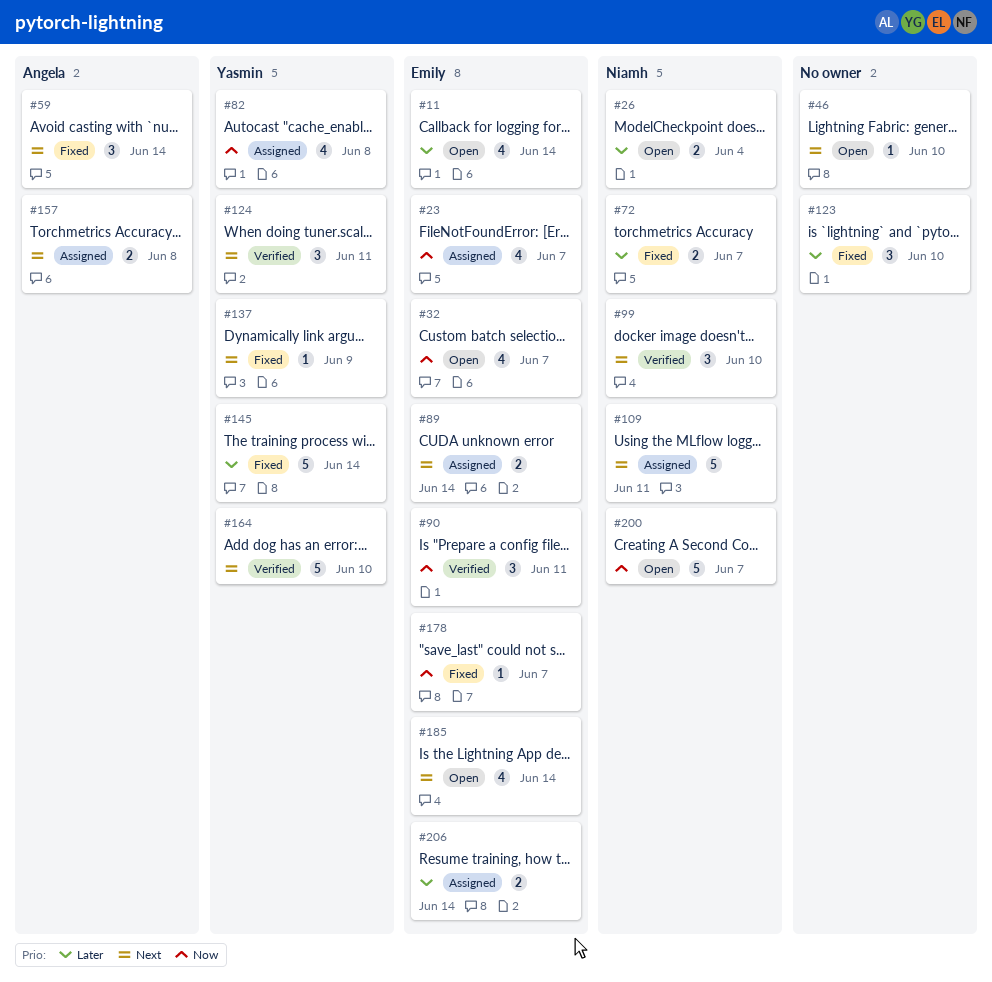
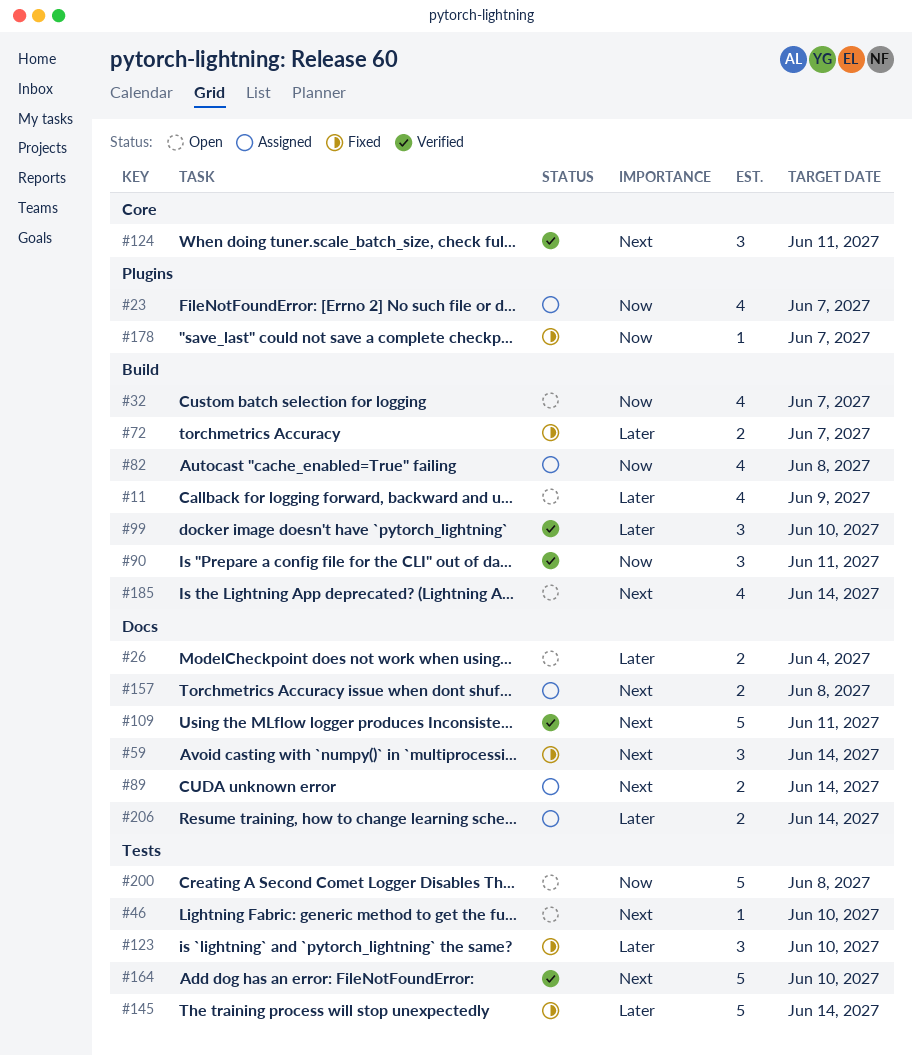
#11, due: Jun 14 -> Jun 9
#99, priority: Next -> Later
#109, status: Assigned -> Verified
#137: present -> none
#200, due: Jun 7 -> Jun 8

